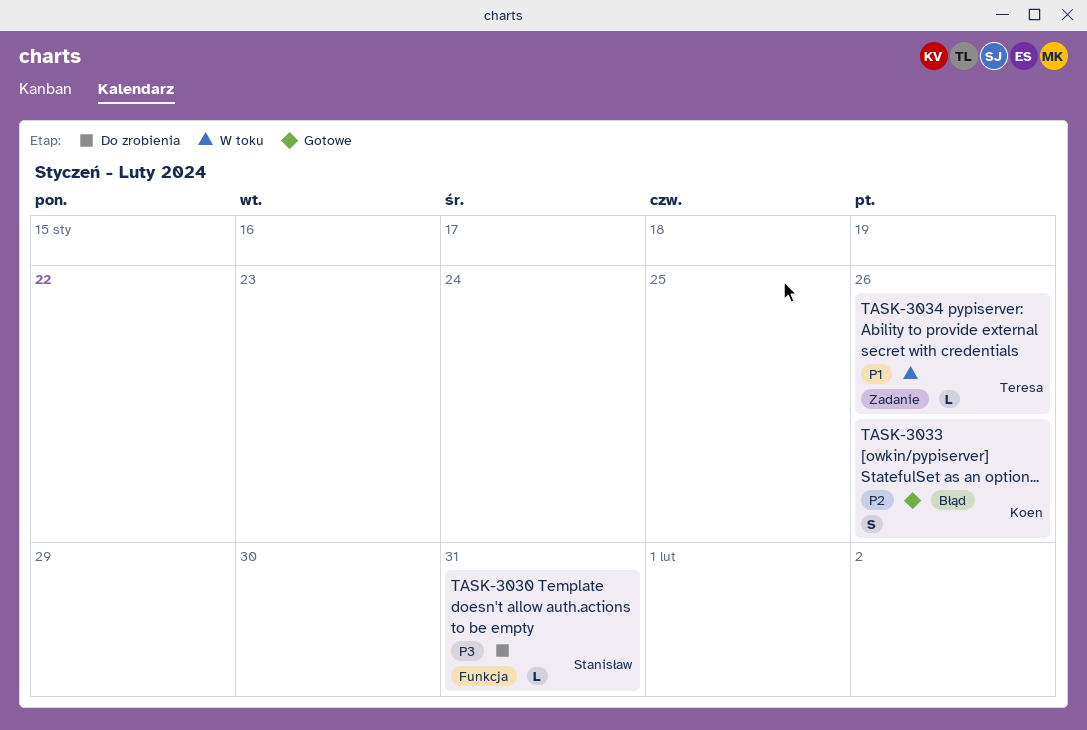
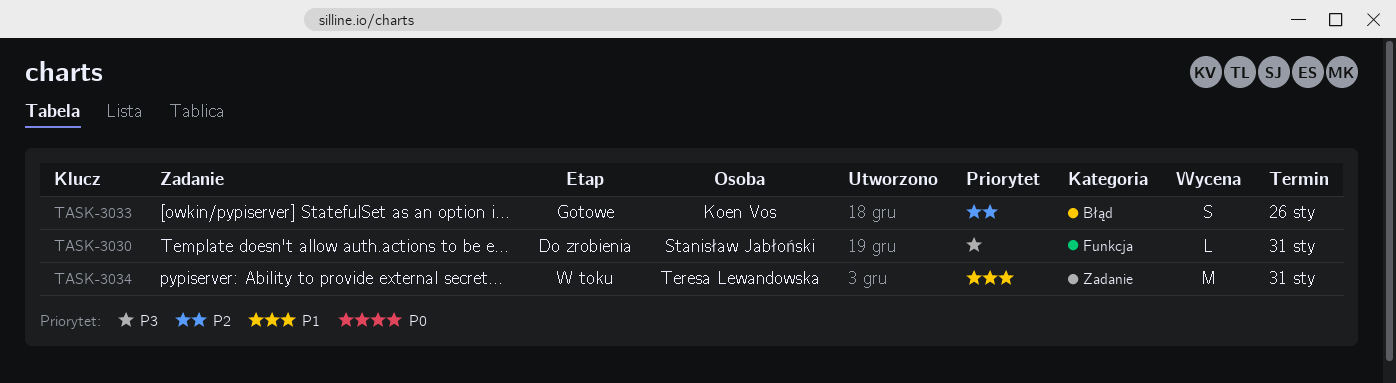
TASK-3034, estimate: L -> M
TASK-3034, due: Jan 26 -> Jan 31

